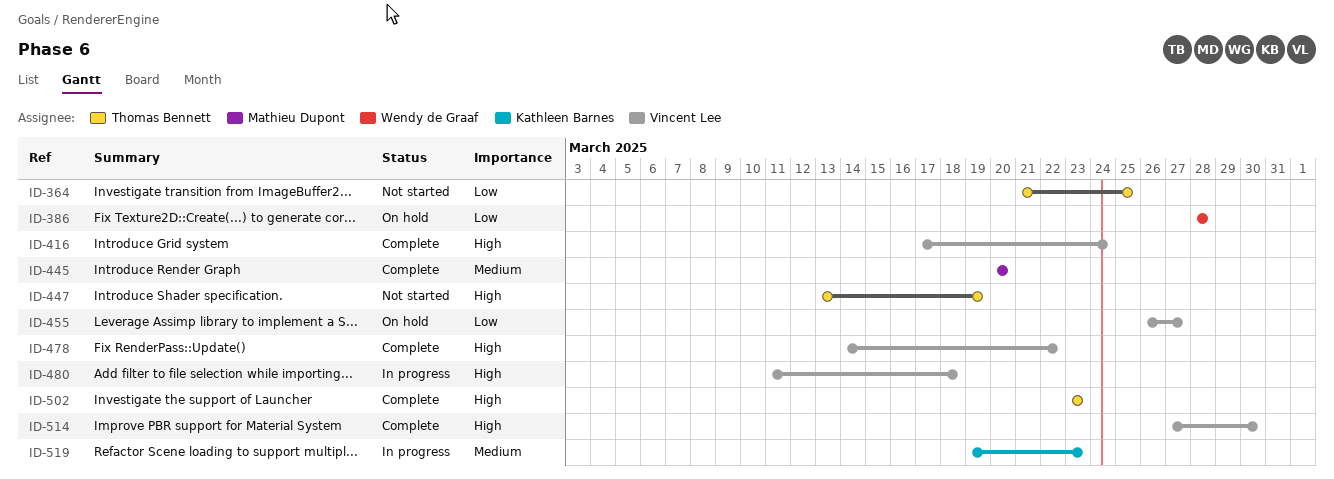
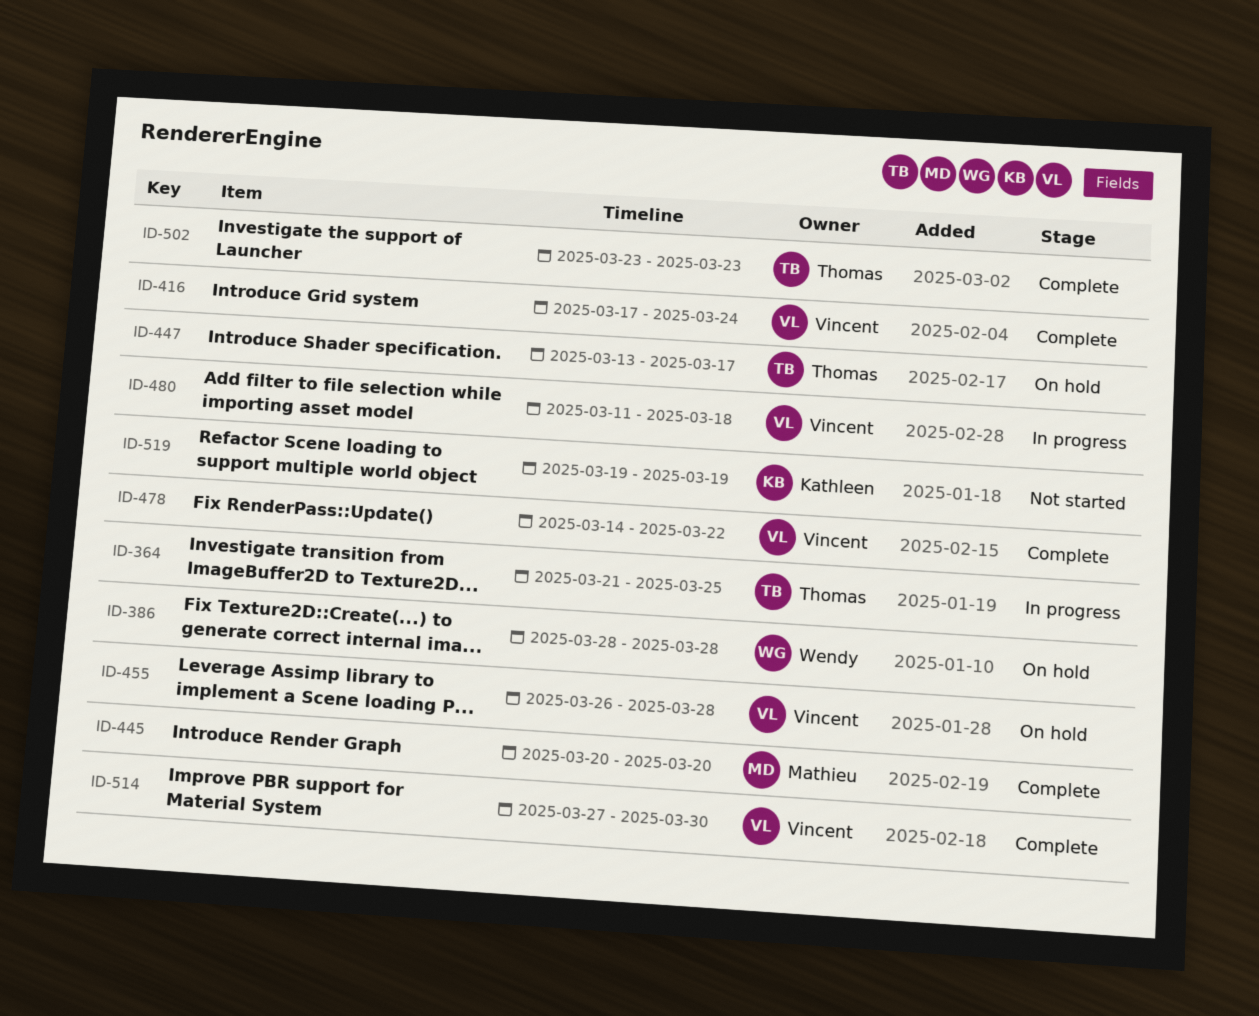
ID-364, status: Not started -> In progress
ID-447, status: Not started -> On hold
ID-447, due: Mar 19 -> Mar 17
ID-455, due: Mar 27 -> Mar 28
ID-519, status: In progress -> Not started
ID-519, due: Mar 23 -> Mar 19

